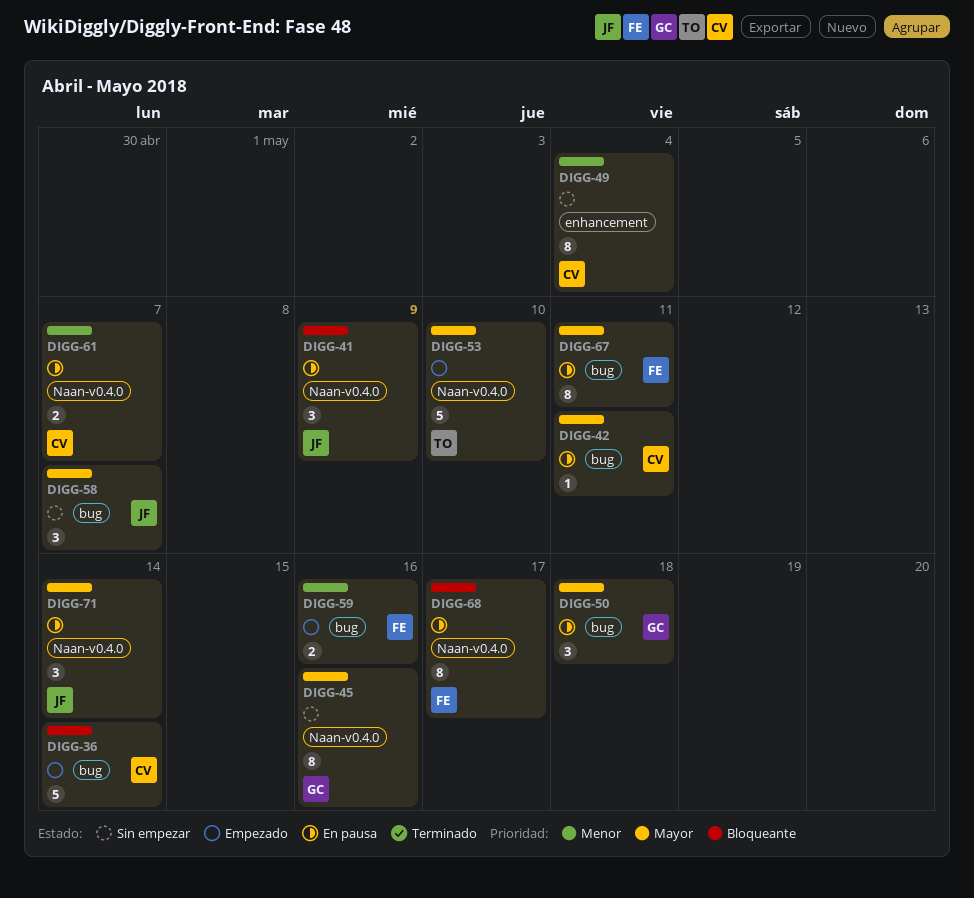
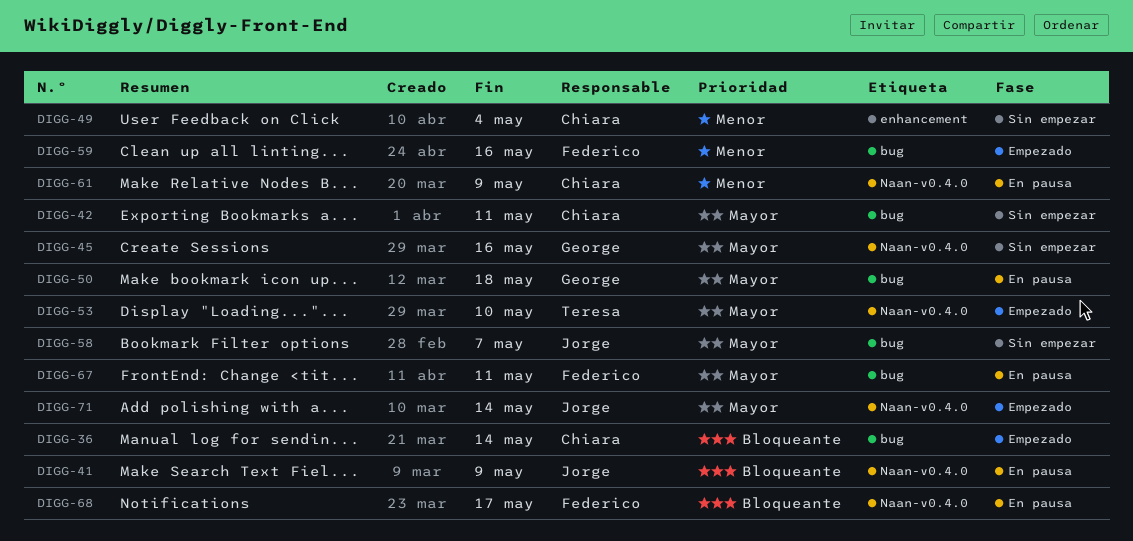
DIGG-42, status: En pausa -> Sin empezar
DIGG-61, due: May 7 -> May 9
DIGG-71, status: En pausa -> Empezado

